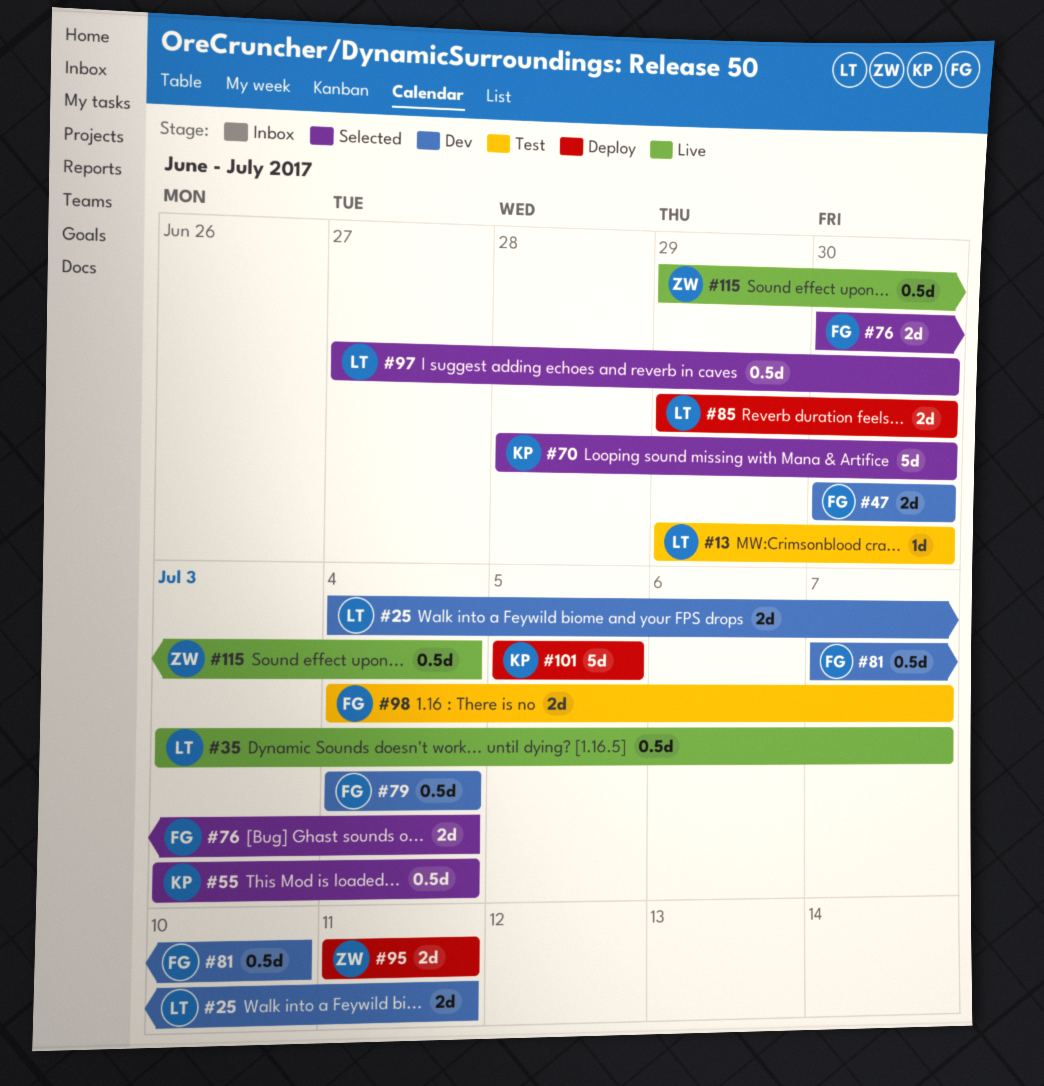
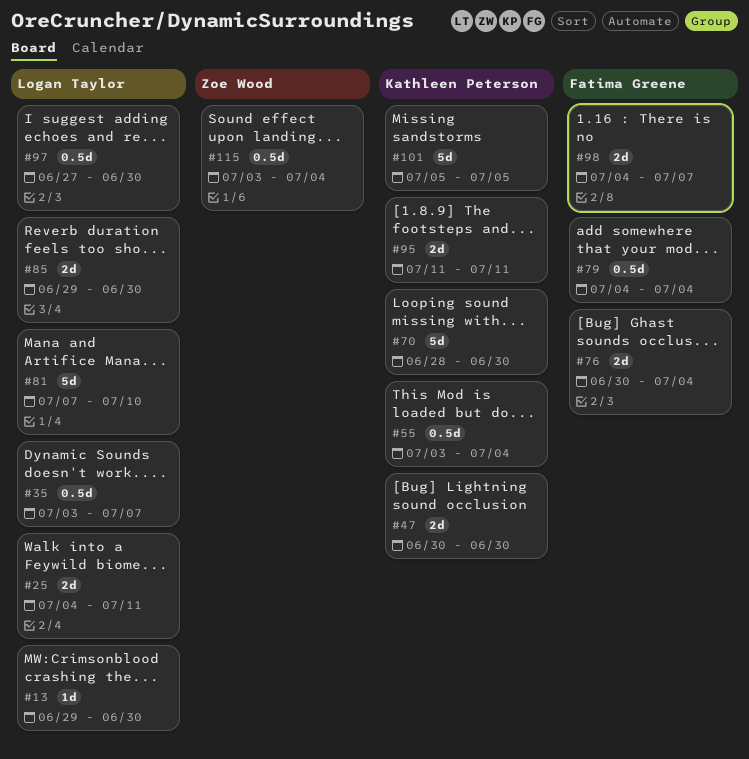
#47, owner: Fatima Greene -> Kathleen Peterson
#81, owner: Fatima Greene -> Logan Taylor
#81, estimate: 0.5d -> 5d
#95, owner: Zoe Wood -> Kathleen Peterson
#115, start: Jun 29 -> Jul 3

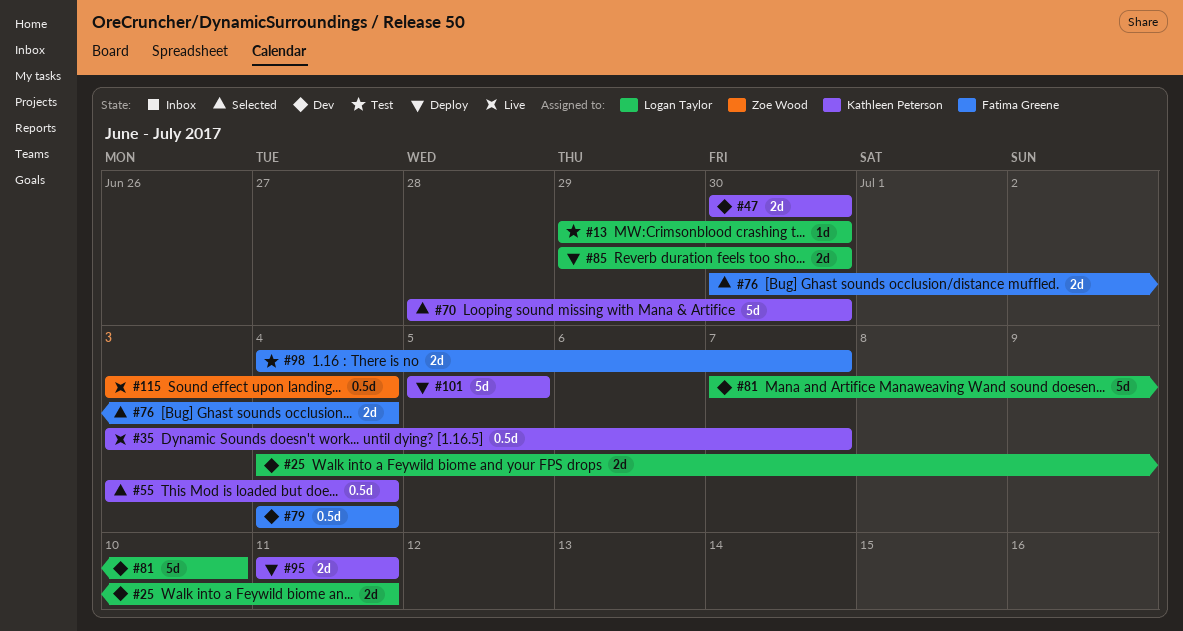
#35, owner: Logan Taylor -> Kathleen Peterson
#97: present -> none

